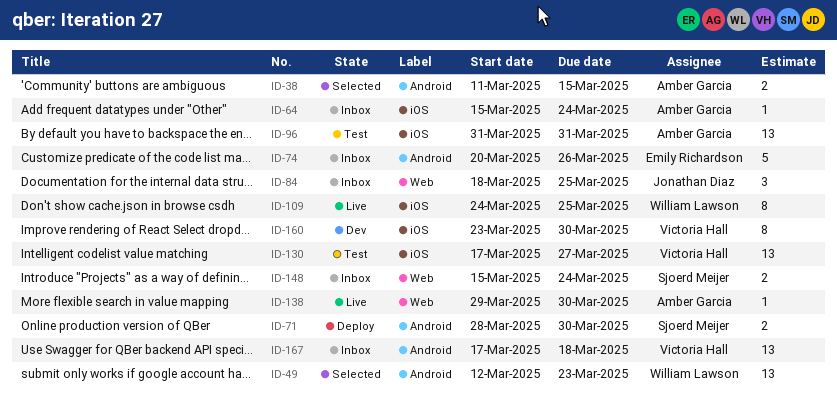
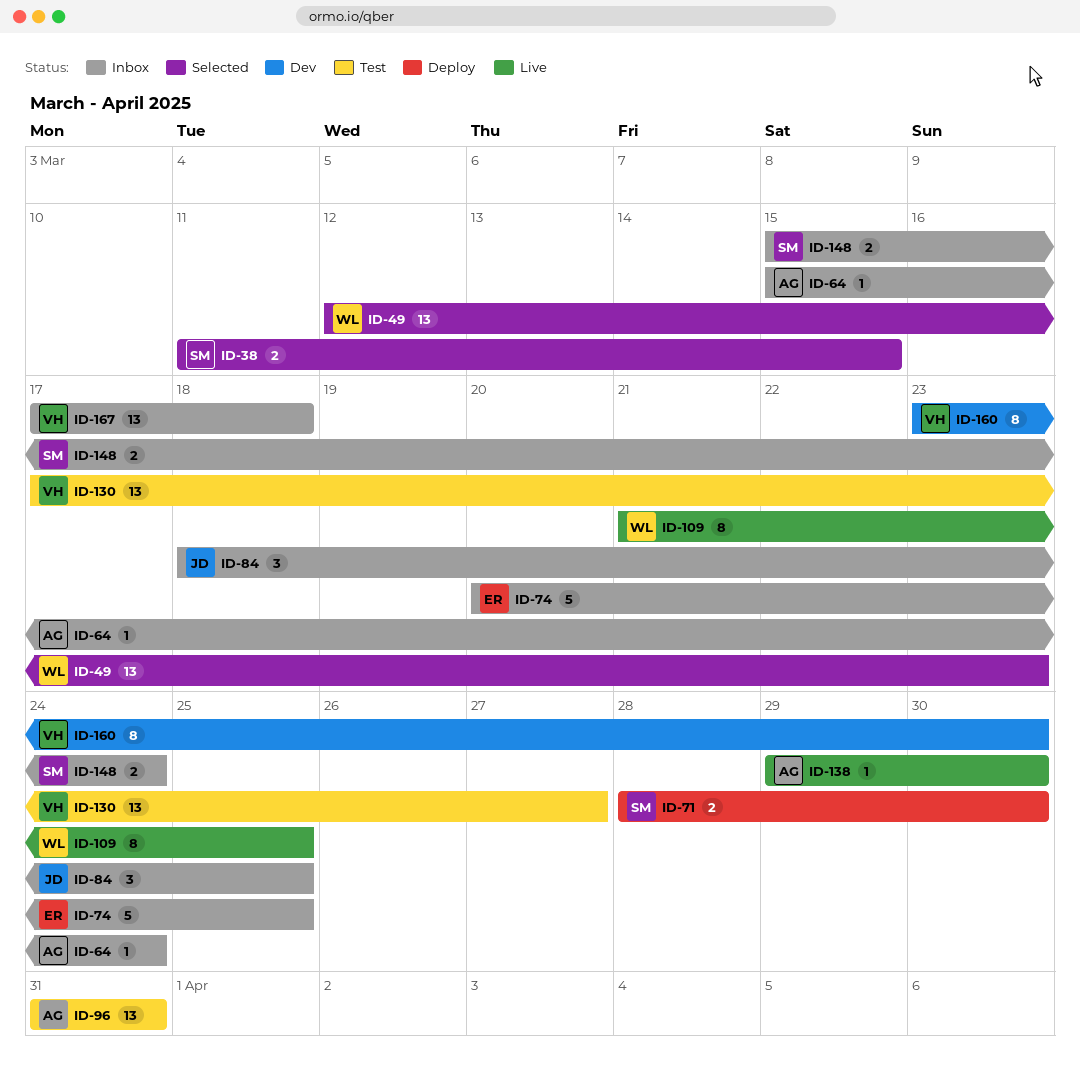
ID-38, owner: Amber Garcia -> Sjoerd Meijer
ID-74, due: Mar 26 -> Mar 25
ID-109, start: Mar 24 -> Mar 21

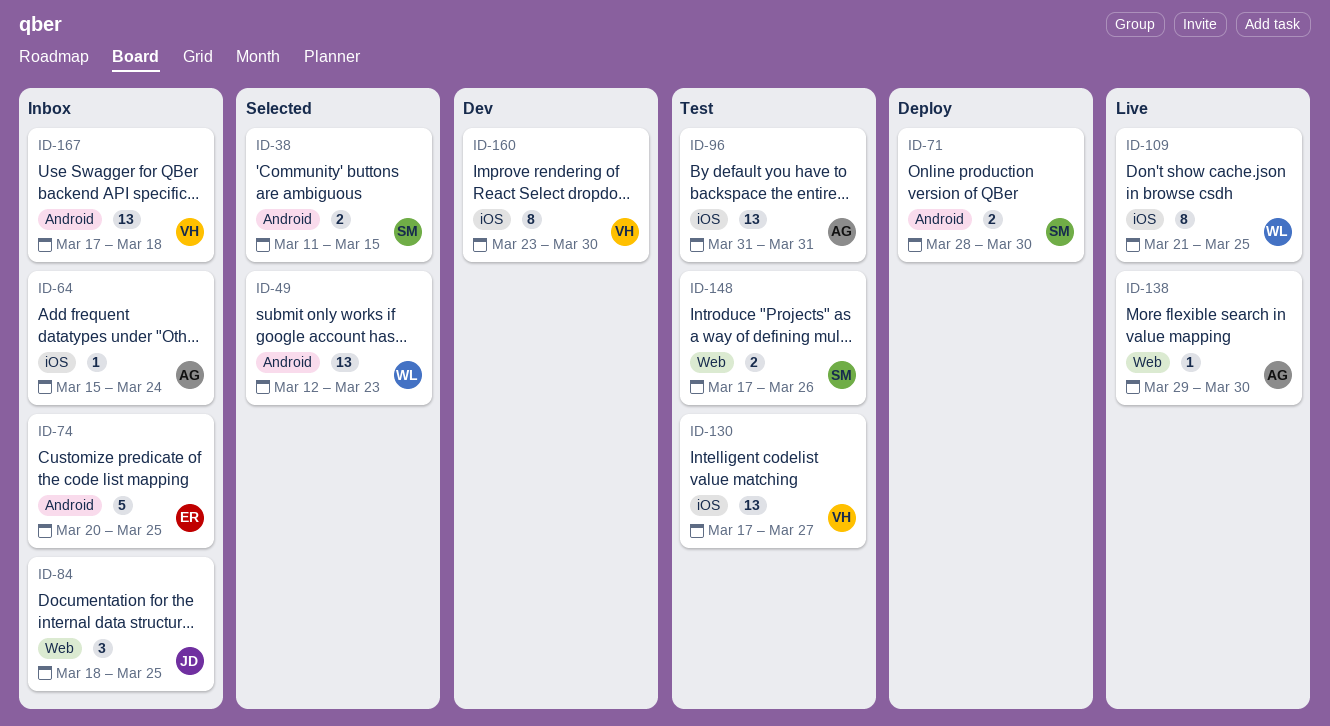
ID-148, status: Inbox -> Test
ID-148, start: Mar 15 -> Mar 17
ID-148, due: Mar 24 -> Mar 26

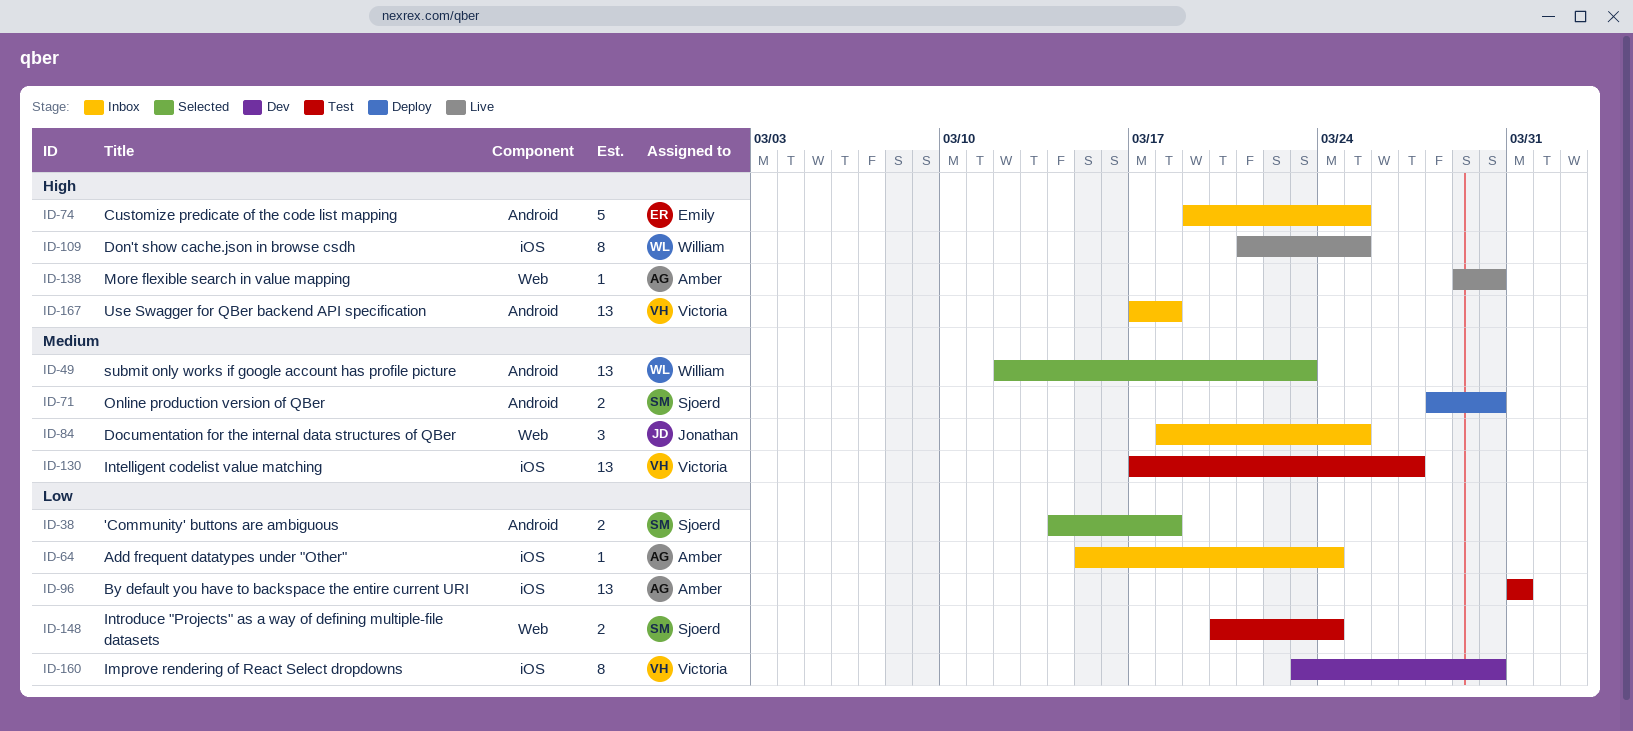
ID-38, start: Mar 11 -> Mar 14
ID-38, due: Mar 15 -> Mar 18
ID-74, start: Mar 20 -> Mar 19
ID-148, start: Mar 17 -> Mar 20
ID-148, due: Mar 26 -> Mar 24

